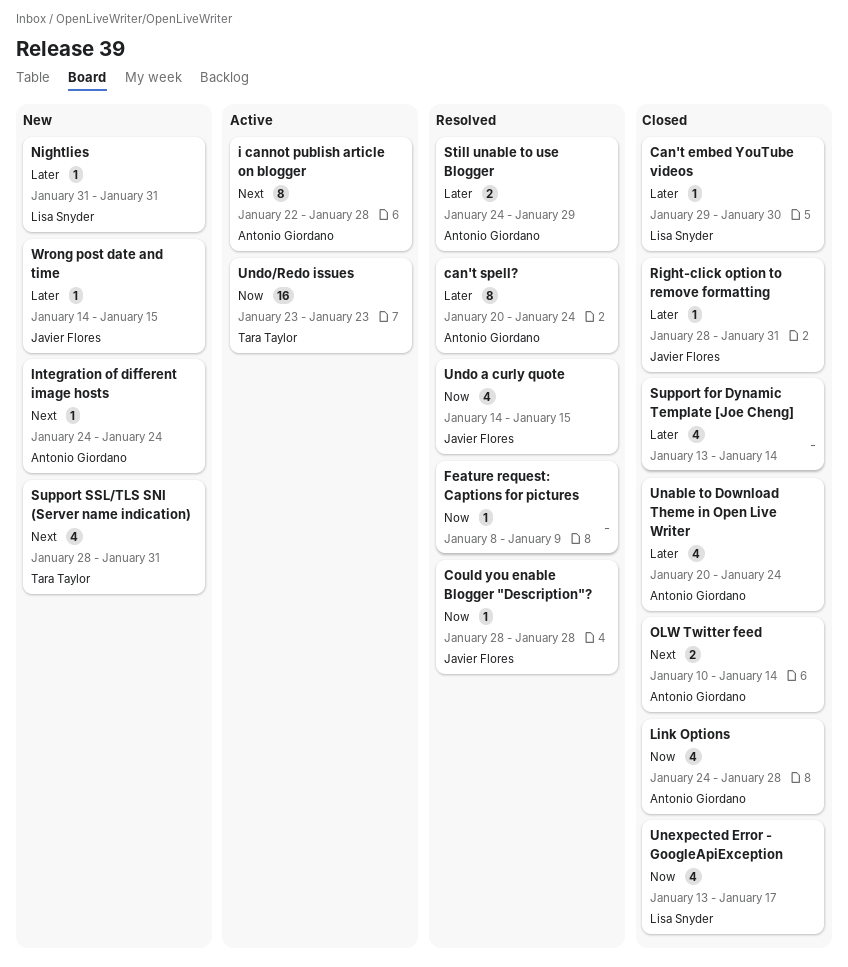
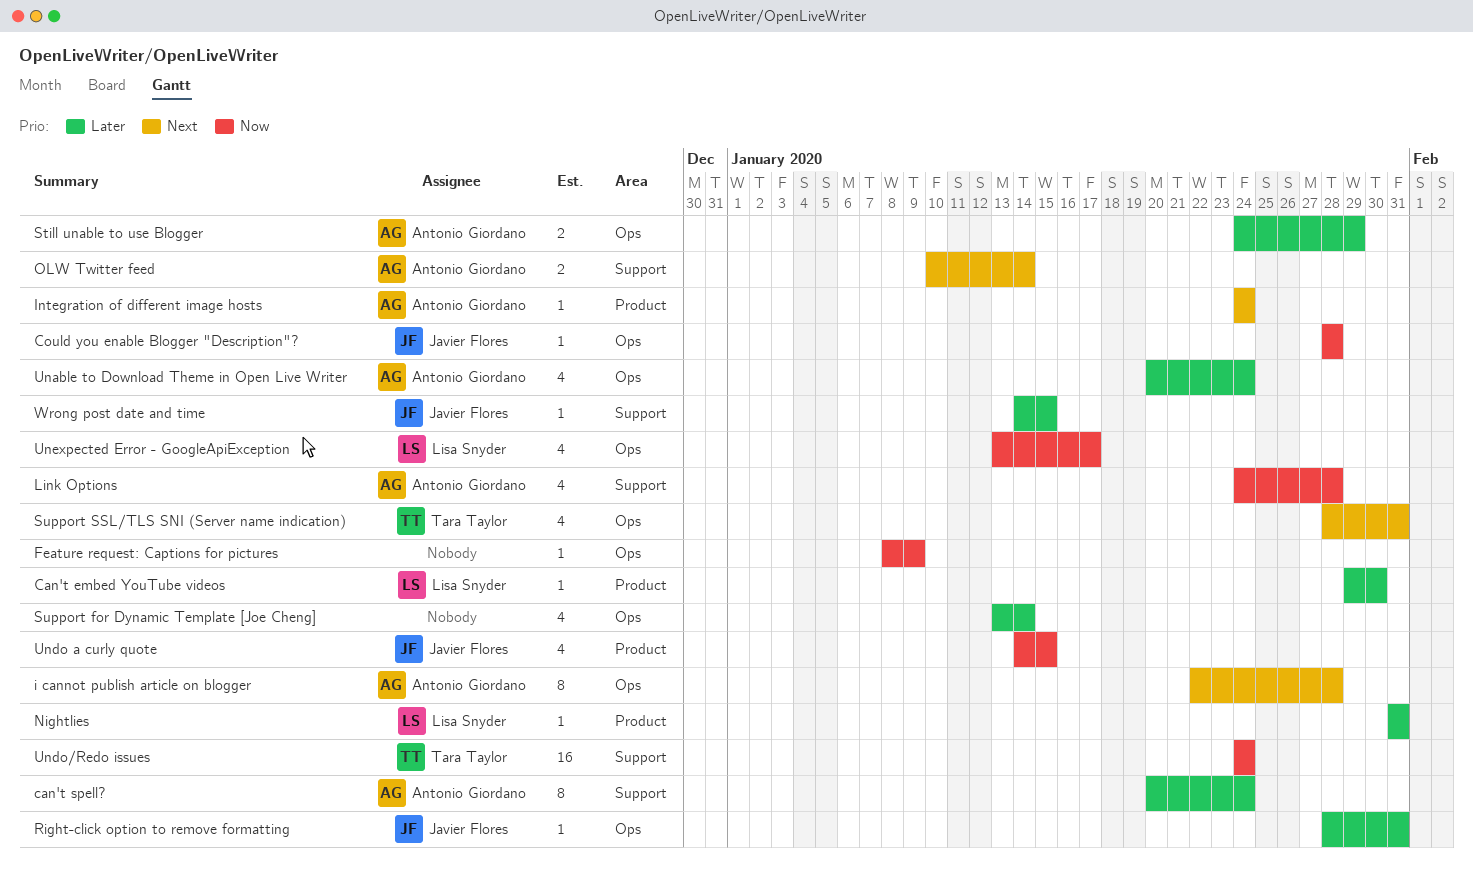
Undo/Redo issues, start: Jan 23 -> Jan 24
Undo/Redo issues, due: Jan 23 -> Jan 24

